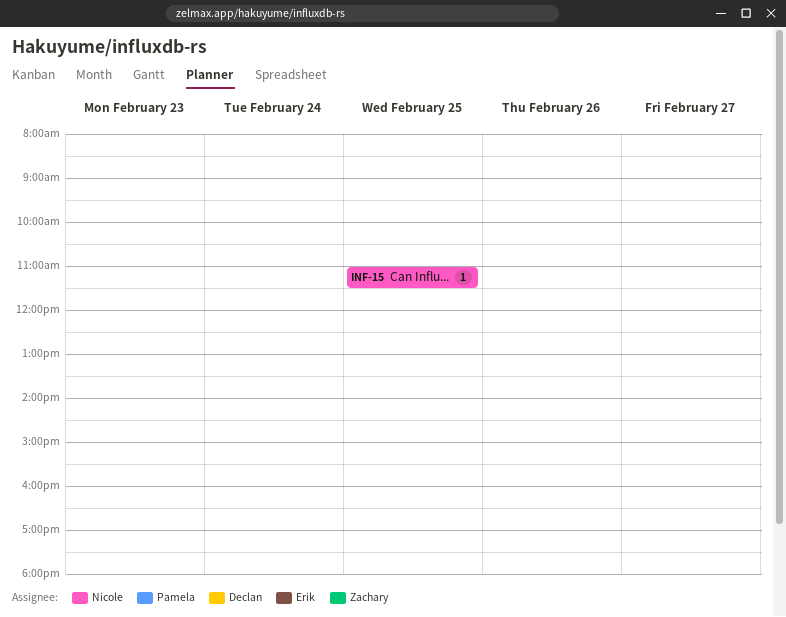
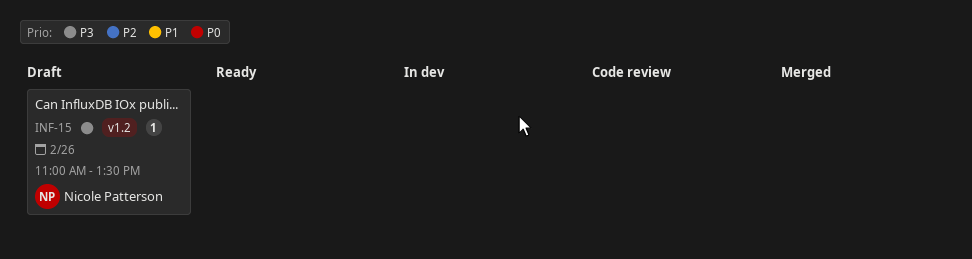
INF-15, day: Feb 25 -> Feb 26
INF-15, ends: 11:30 -> 13:30

